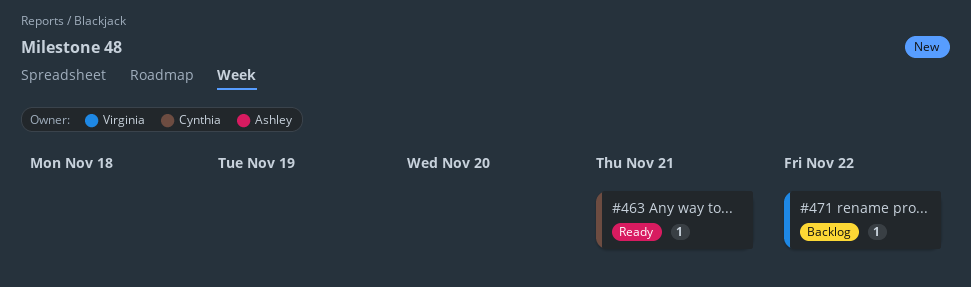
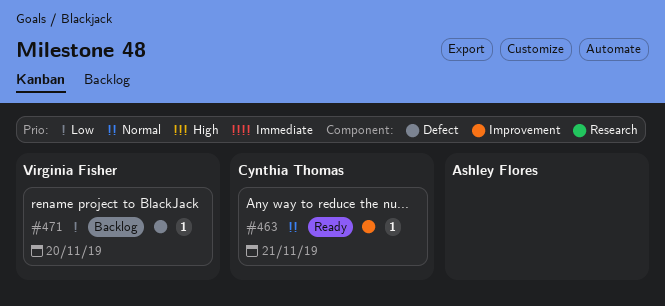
#471, due: Nov 22 -> Nov 20

